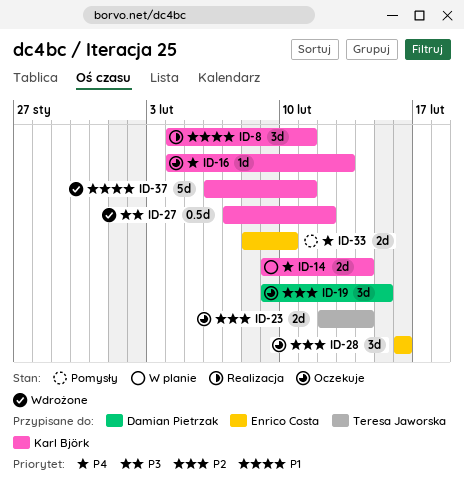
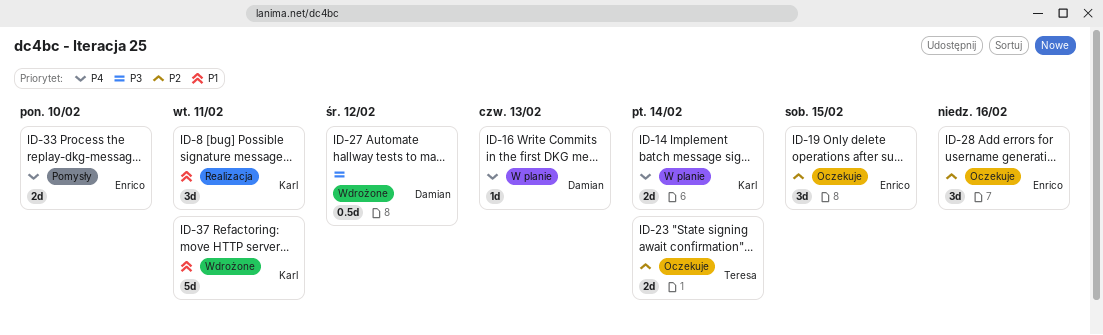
ID-16, status: Oczekuje -> W planie
ID-16, owner: Karl Björk -> Damian Pietrzak
ID-19, owner: Damian Pietrzak -> Enrico Costa
ID-27, owner: Karl Björk -> Damian Pietrzak

